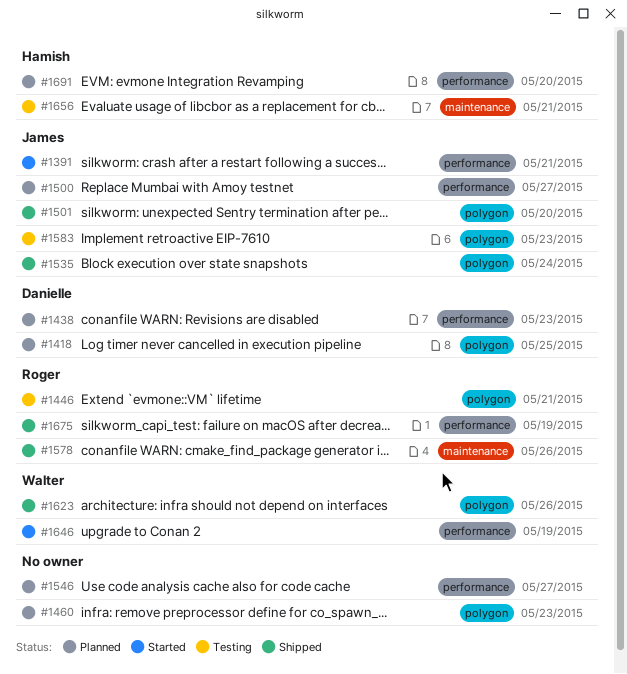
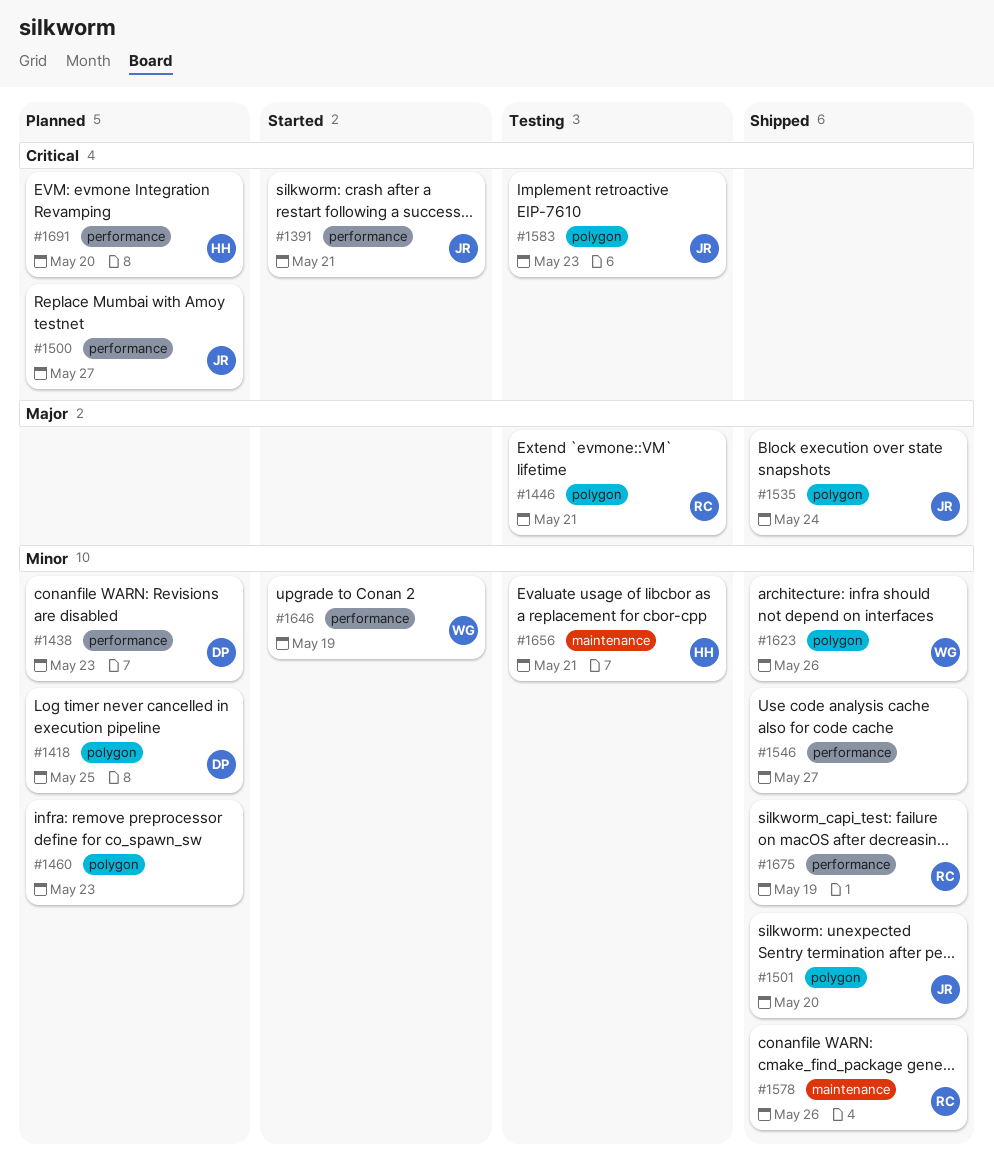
#1546, status: Planned -> Shipped

